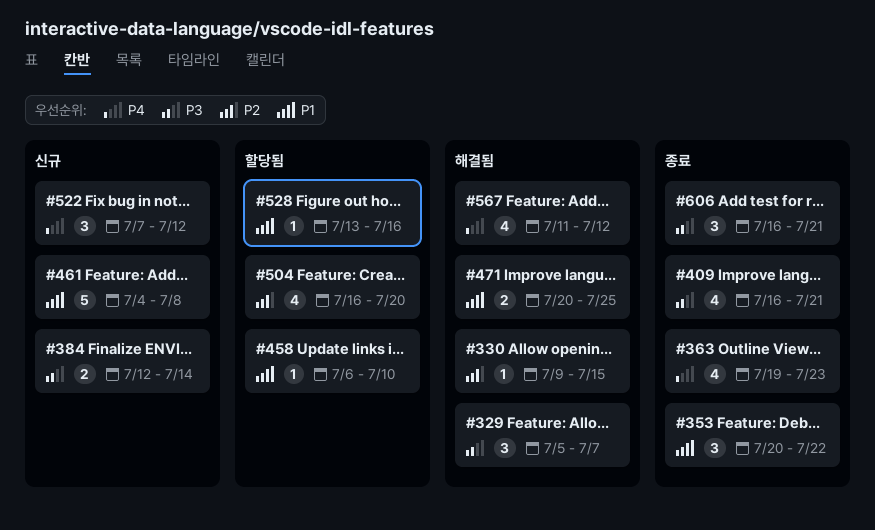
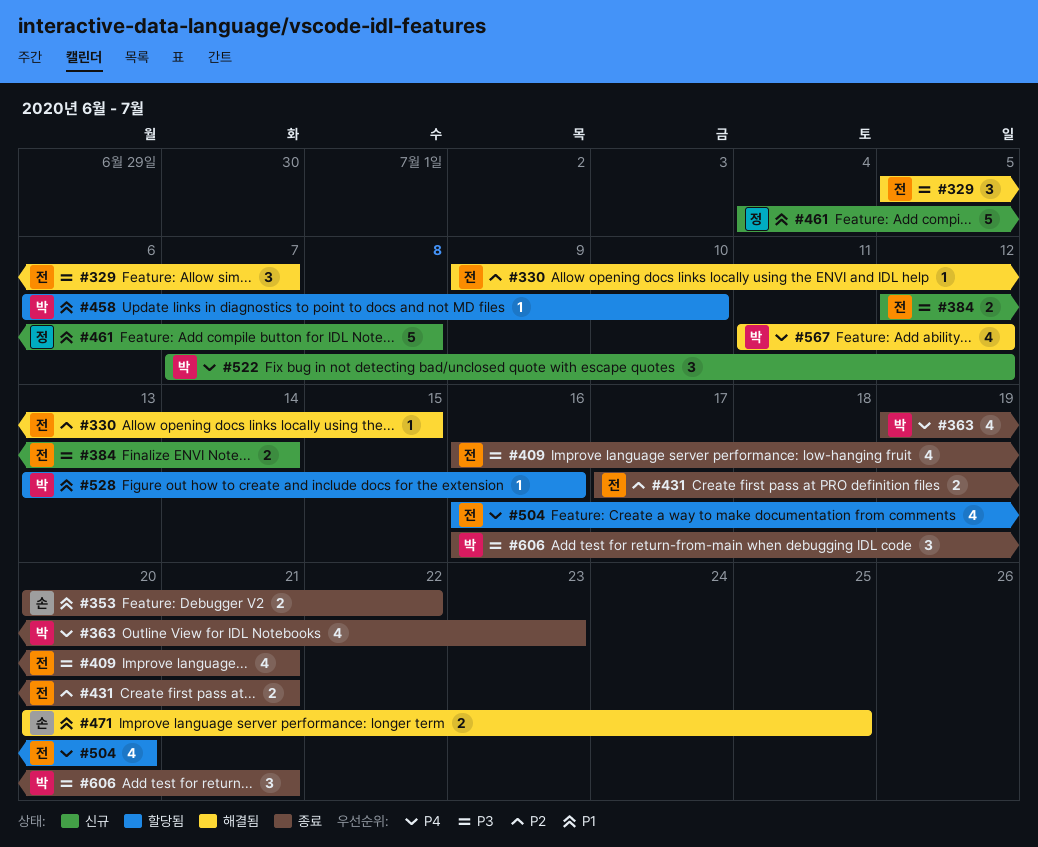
#353, estimate: 3 -> 2
#431: none -> present
#504, priority: P2 -> P4

